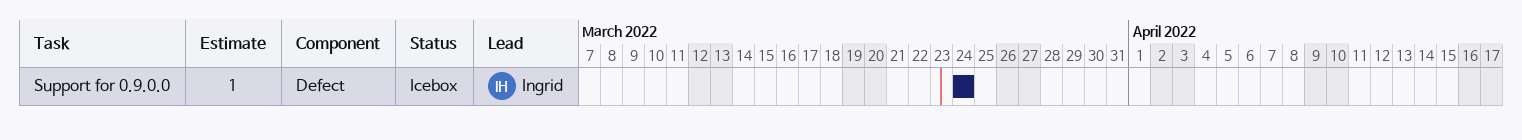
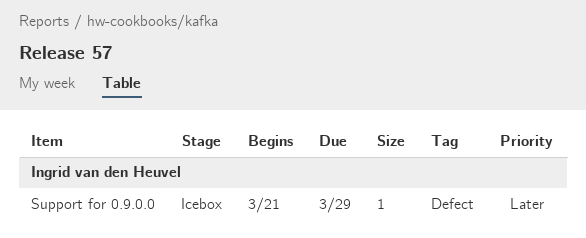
Support for 0.9.0.0, start: Mar 24 -> Mar 21
Support for 0.9.0.0, due: Mar 24 -> Mar 29

